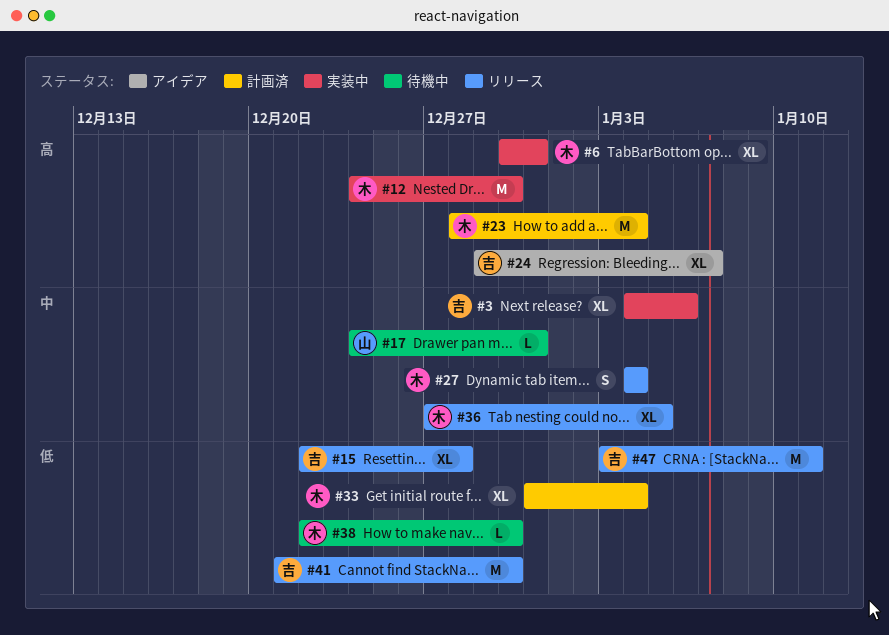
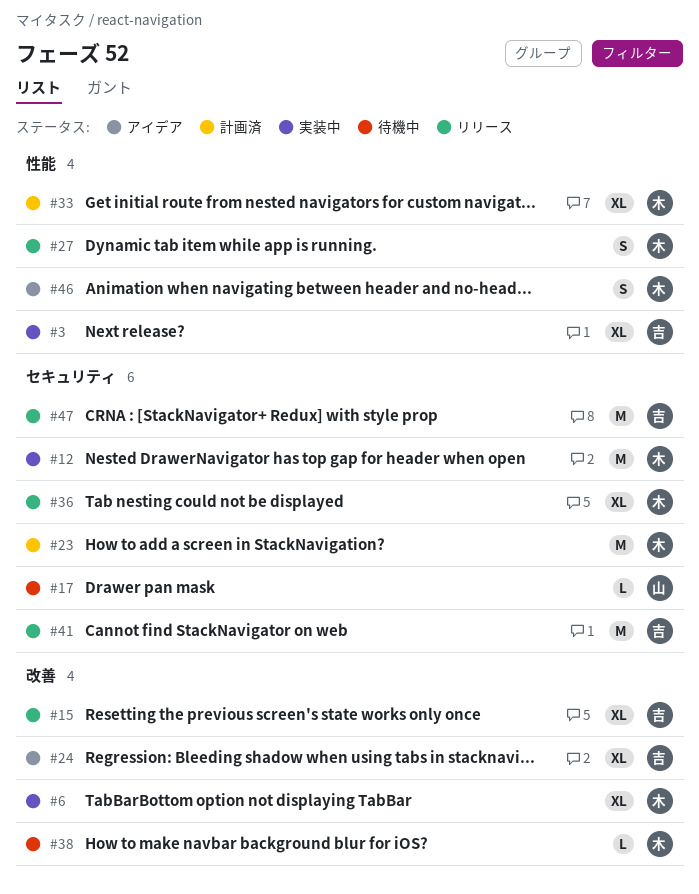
#46: none -> present

